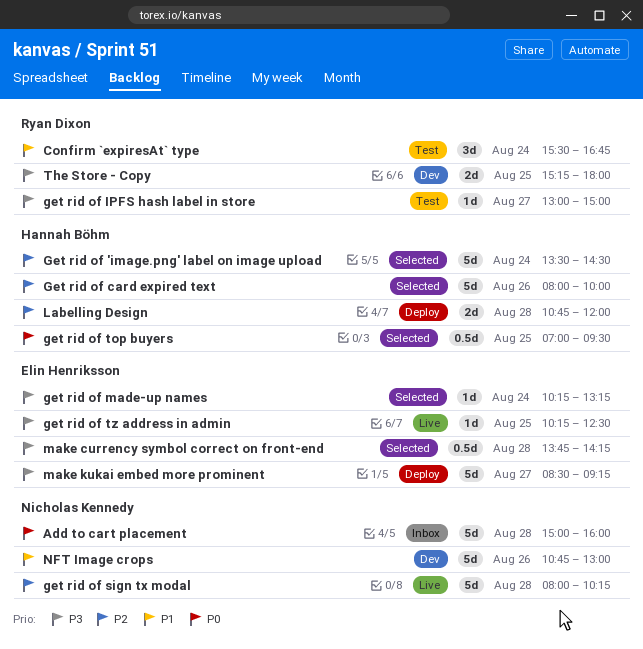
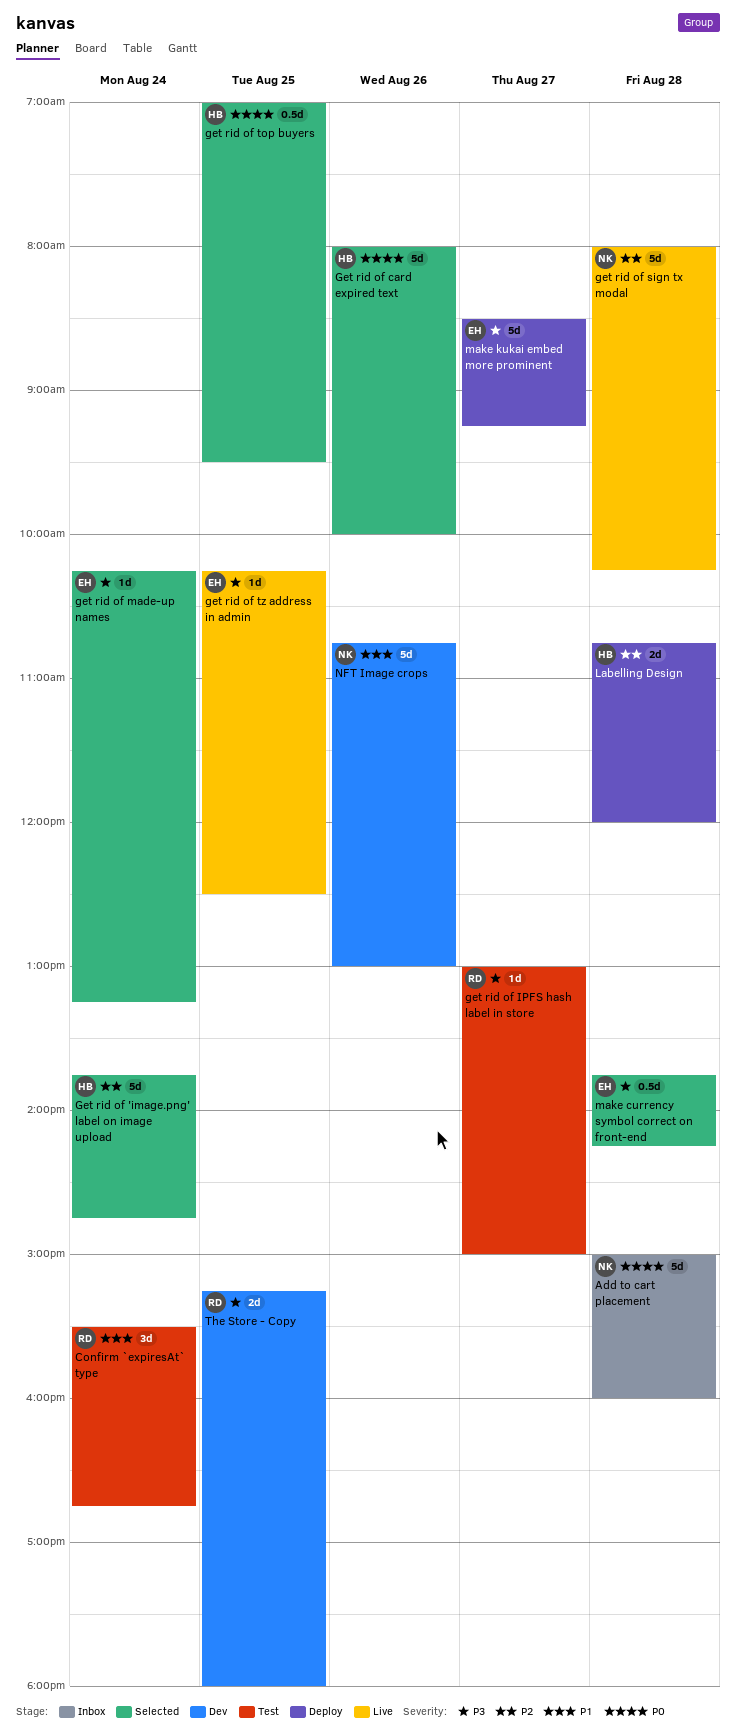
Get rid of 'image.png' label on image upload, begins: 13:30 -> 13:45
Get rid of 'image.png' label on image upload, ends: 14:30 -> 14:45
Get rid of card expired text, priority: P2 -> P0

